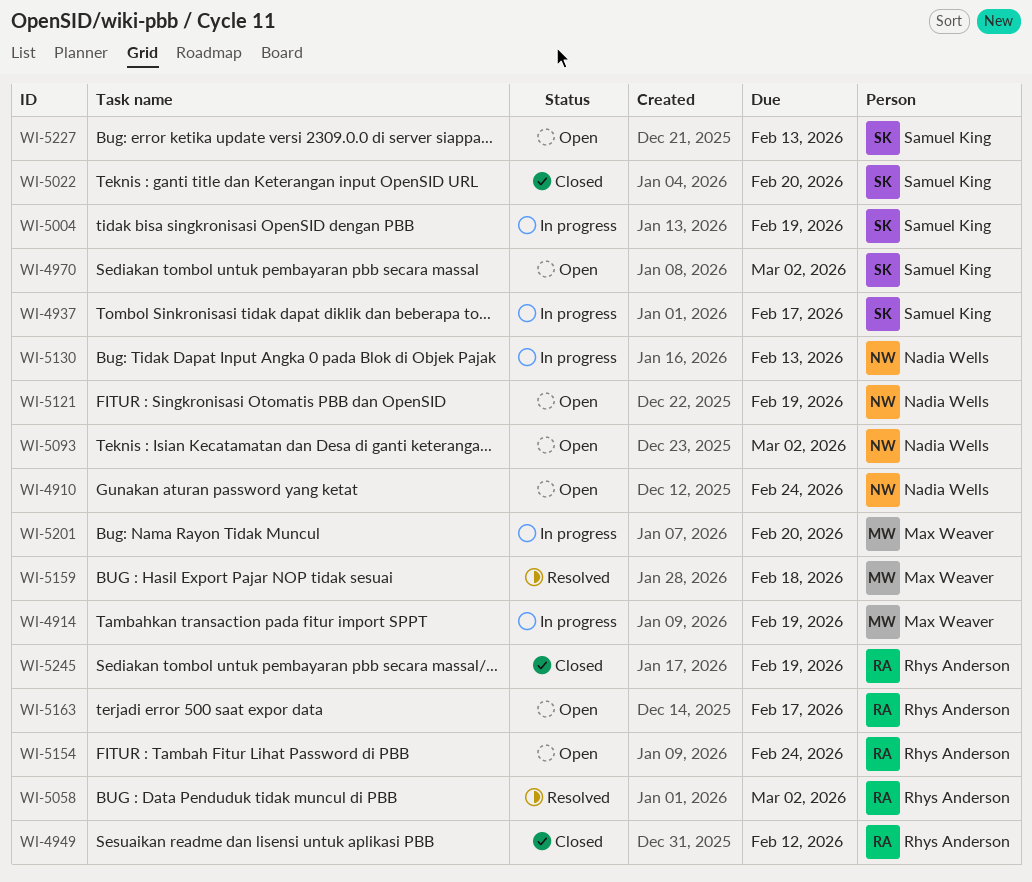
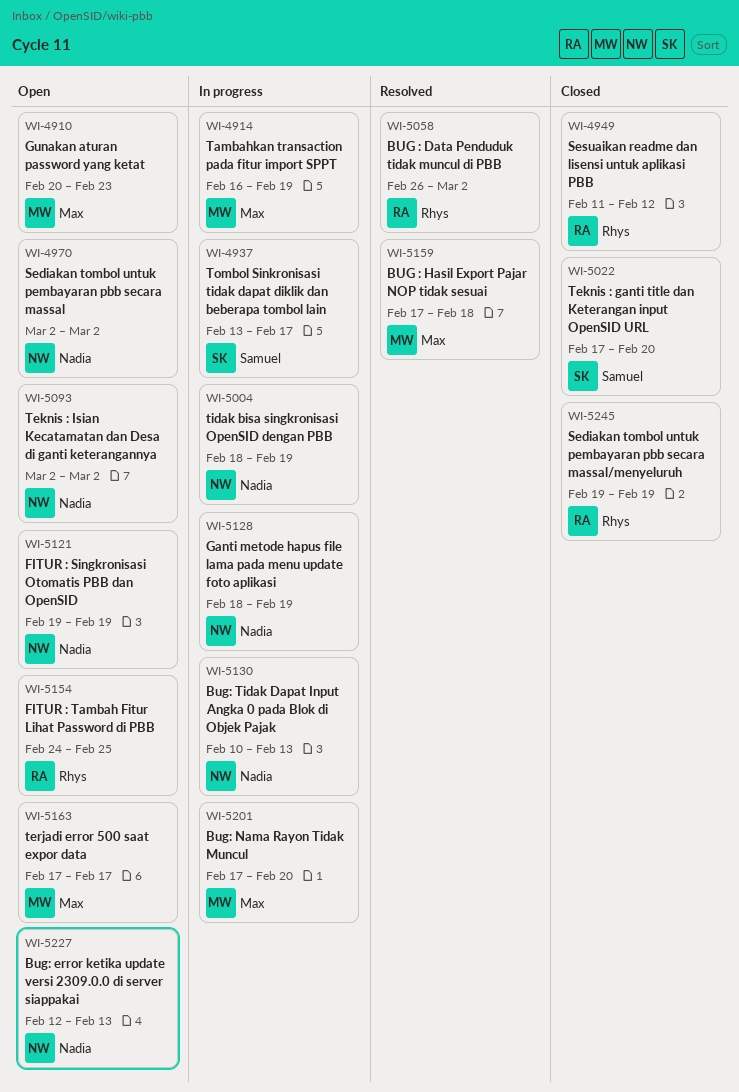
WI-4910, owner: Nadia Wells -> Max Weaver
WI-4910, due: Feb 24 -> Feb 23
WI-4970, owner: Samuel King -> Nadia Wells
WI-5004, owner: Samuel King -> Nadia Wells
WI-5128: none -> present
WI-5154, due: Feb 24 -> Feb 25
WI-5163, owner: Rhys Anderson -> Max Weaver
WI-5227, owner: Samuel King -> Nadia Wells

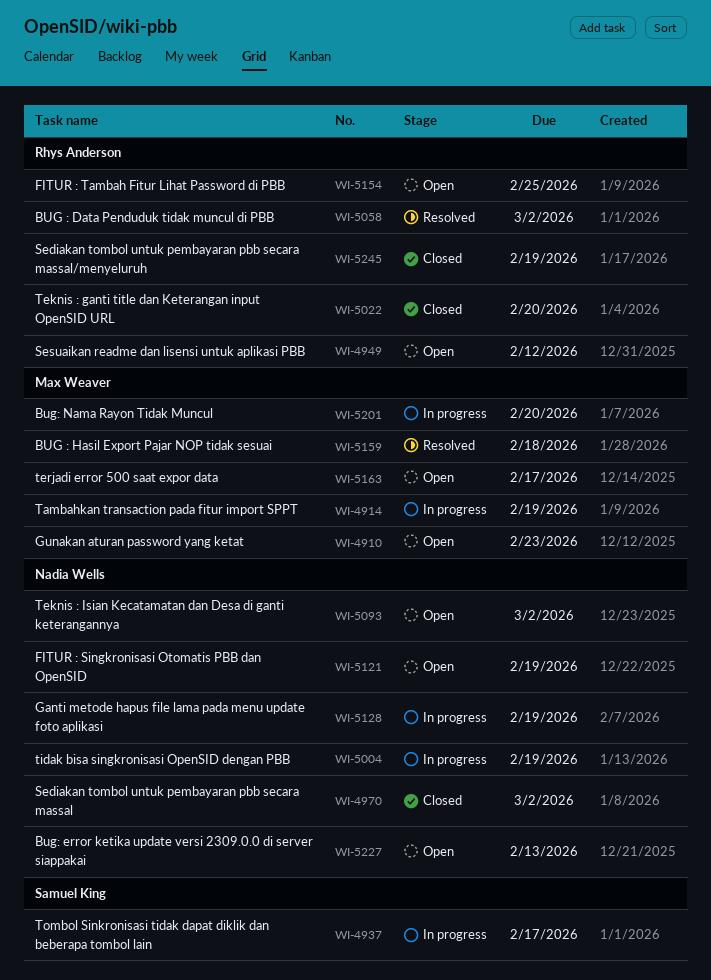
WI-4949, status: Closed -> Open
WI-4970, status: Open -> Closed
WI-5022, owner: Samuel King -> Rhys Anderson
WI-5130: present -> none

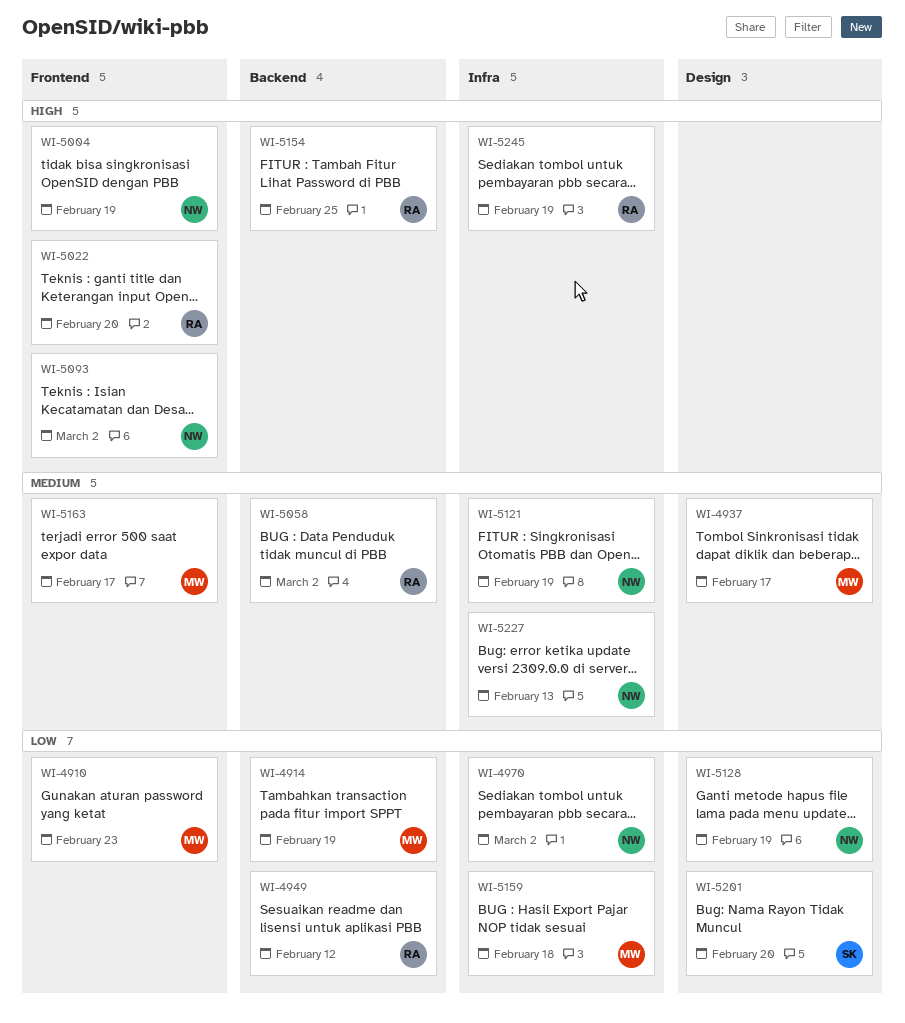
WI-4937, owner: Samuel King -> Max Weaver
WI-5201, owner: Max Weaver -> Samuel King

